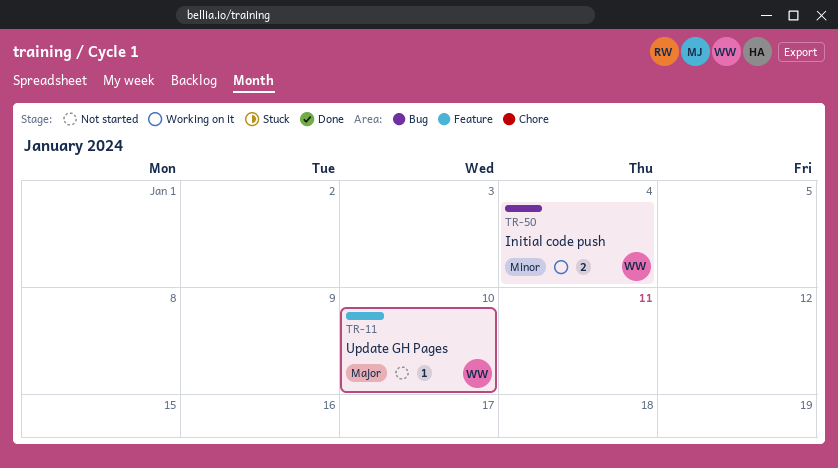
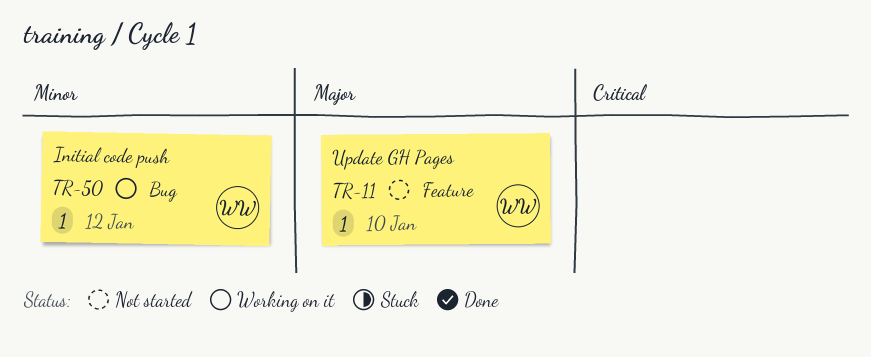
TR-50, estimate: 2 -> 1
TR-50, due: Jan 4 -> Jan 12

